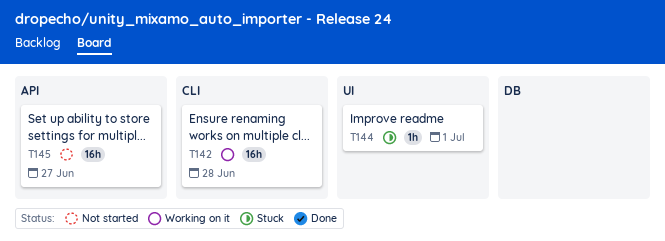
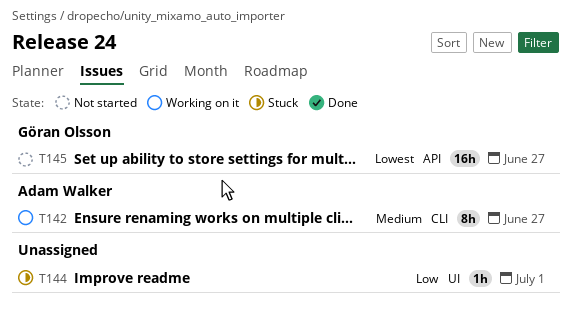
T142, estimate: 16h -> 8h
T142, due: Jun 28 -> Jun 27

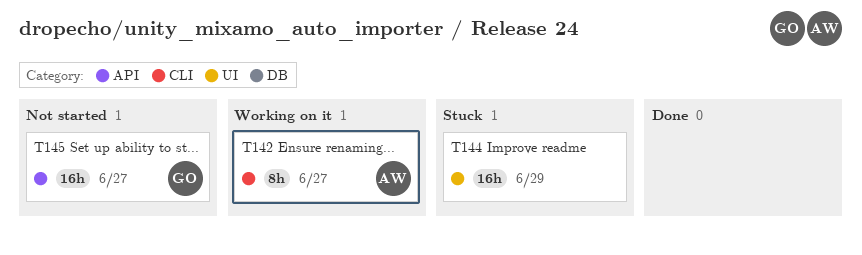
T144, estimate: 1h -> 16h
T144, due: Jul 1 -> Jun 29

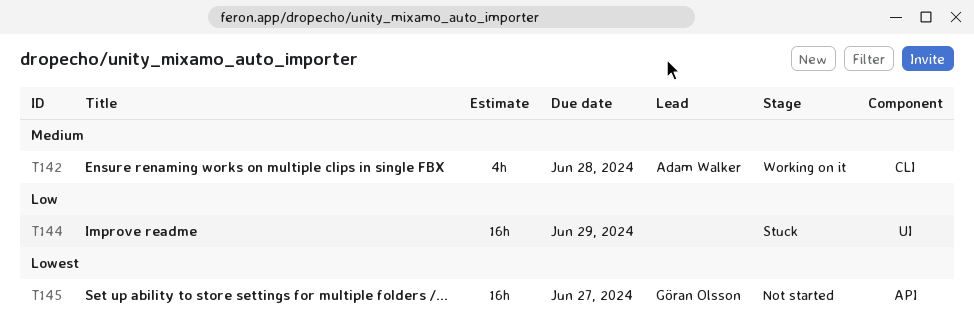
T142, estimate: 8h -> 4h
T142, due: Jun 27 -> Jun 28

